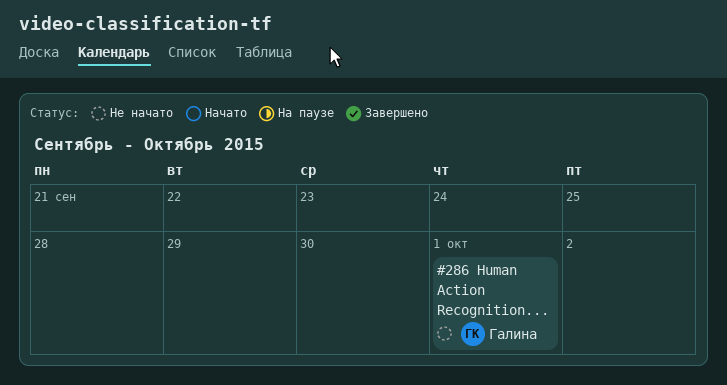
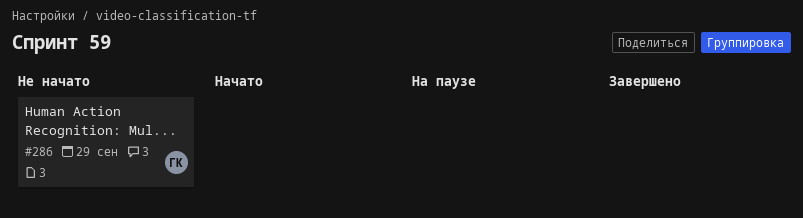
#286, due: Oct 1 -> Sep 29

